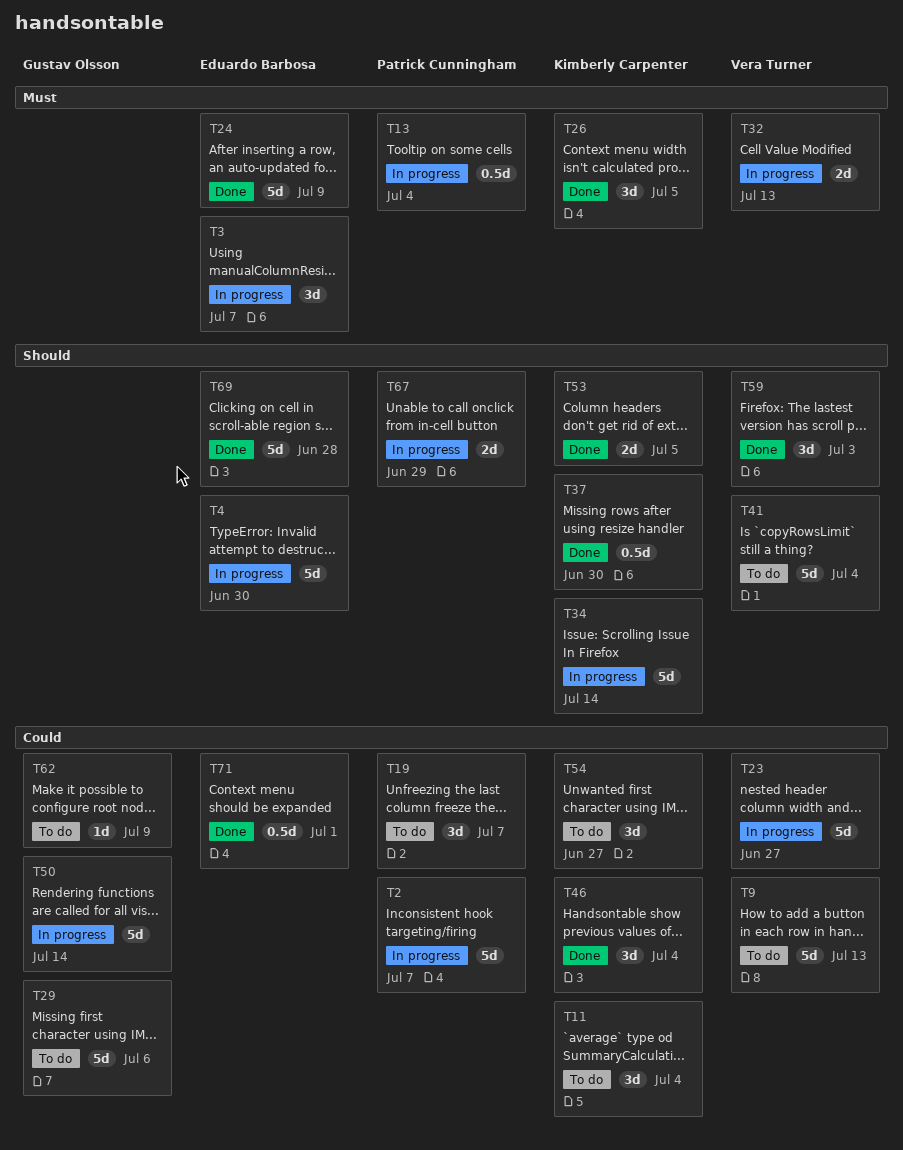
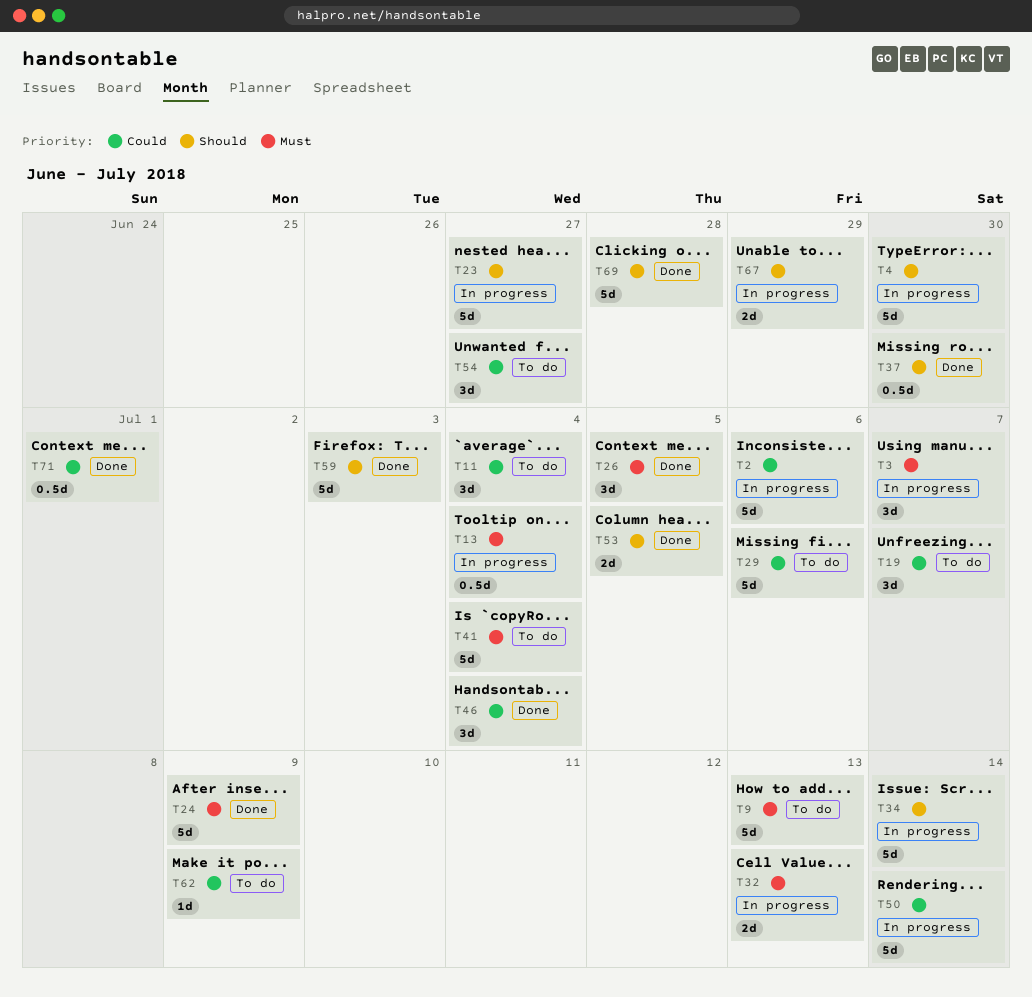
T2, due: Jul 7 -> Jul 6
T9, priority: Could -> Must
T23, priority: Could -> Should
T41, priority: Should -> Must
T59, estimate: 3d -> 5d

